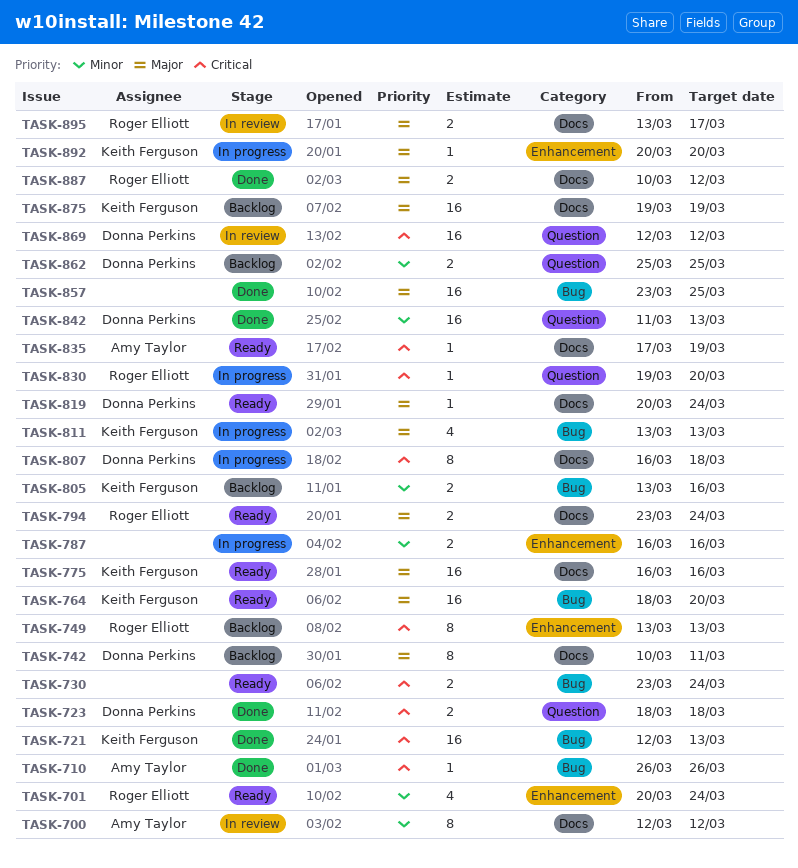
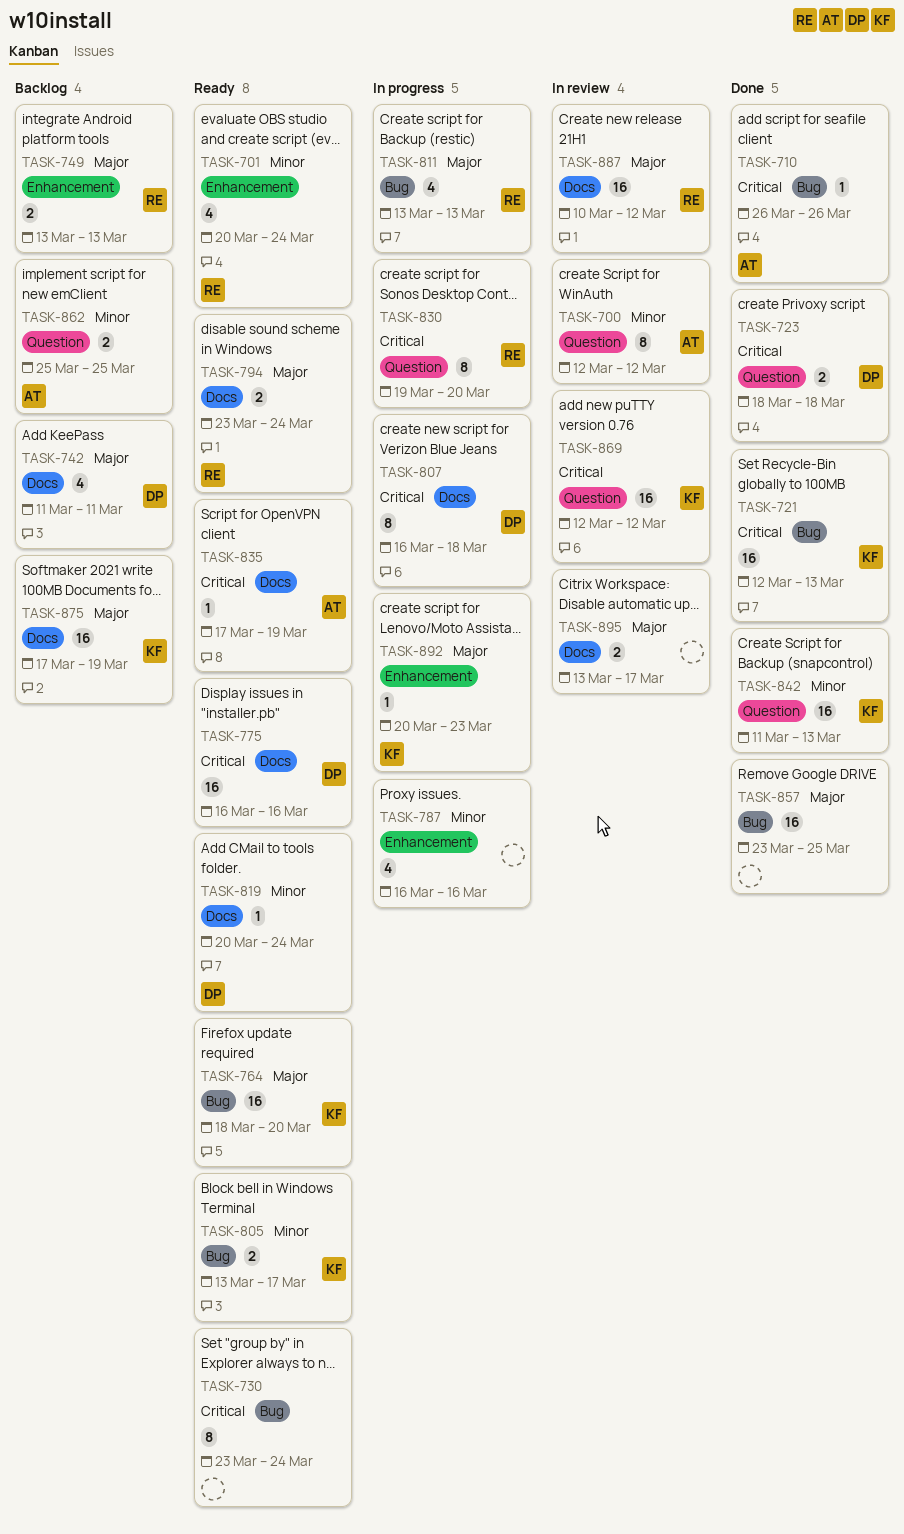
TASK-700, label: Docs -> Question
TASK-730, estimate: 2 -> 8
TASK-742, estimate: 8 -> 4
TASK-742, start: Mar 10 -> Mar 11
TASK-749, priority: Critical -> Major
TASK-749, estimate: 8 -> 2
TASK-775, owner: Keith Ferguson -> Donna Perkins
TASK-775, priority: Major -> Critical
TASK-787, estimate: 2 -> 4
TASK-805, status: Backlog -> Ready
TASK-805, due: Mar 16 -> Mar 17
TASK-811, owner: Keith Ferguson -> Roger Elliott
TASK-819, priority: Major -> Minor
TASK-830, estimate: 1 -> 8
TASK-842, owner: Donna Perkins -> Keith Ferguson
TASK-862, owner: Donna Perkins -> Amy Taylor
TASK-869, owner: Donna Perkins -> Keith Ferguson
TASK-875, start: Mar 19 -> Mar 17
TASK-887, status: Done -> In review
TASK-887, estimate: 2 -> 16
TASK-892, due: Mar 20 -> Mar 23
TASK-895, owner: Roger Elliott -> none

